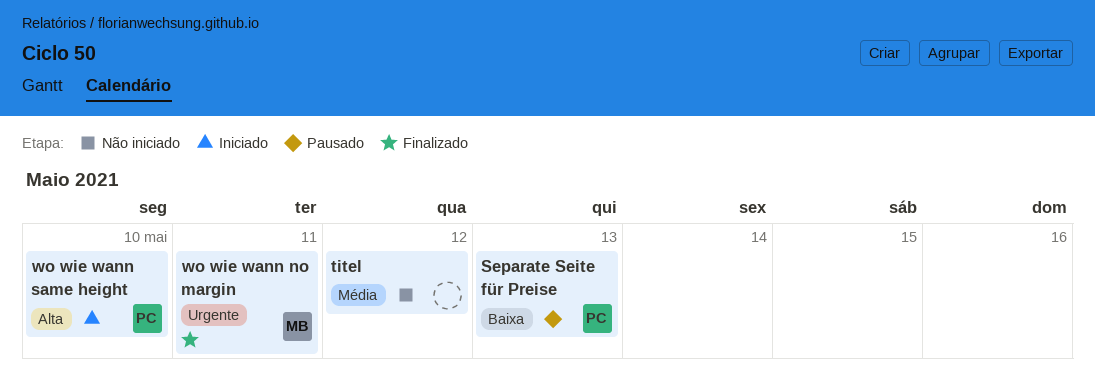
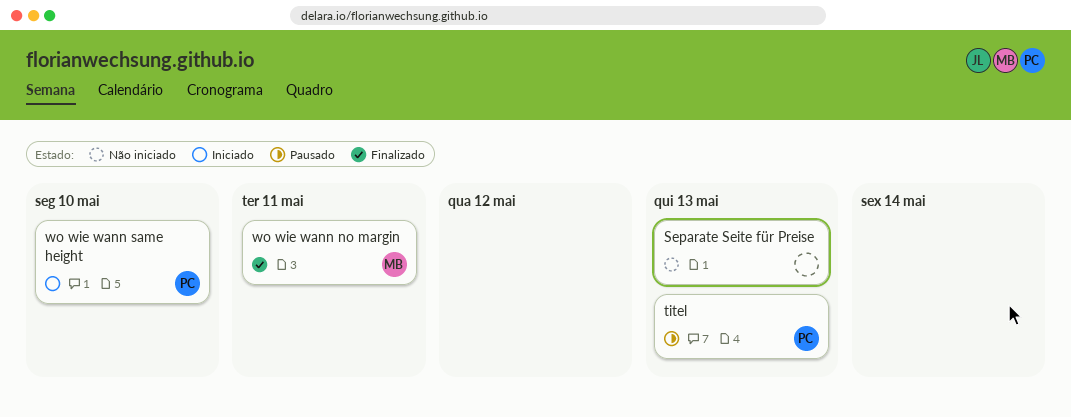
Separate Seite für Preise, status: Pausado -> Não iniciado
Separate Seite für Preise, owner: PC -> none
titel, status: Não iniciado -> Pausado
titel, owner: none -> PC
titel, due: May 12 -> May 13

